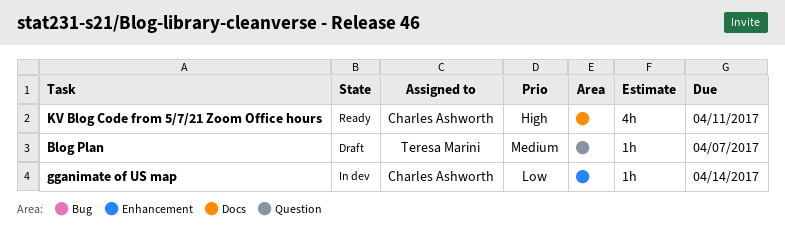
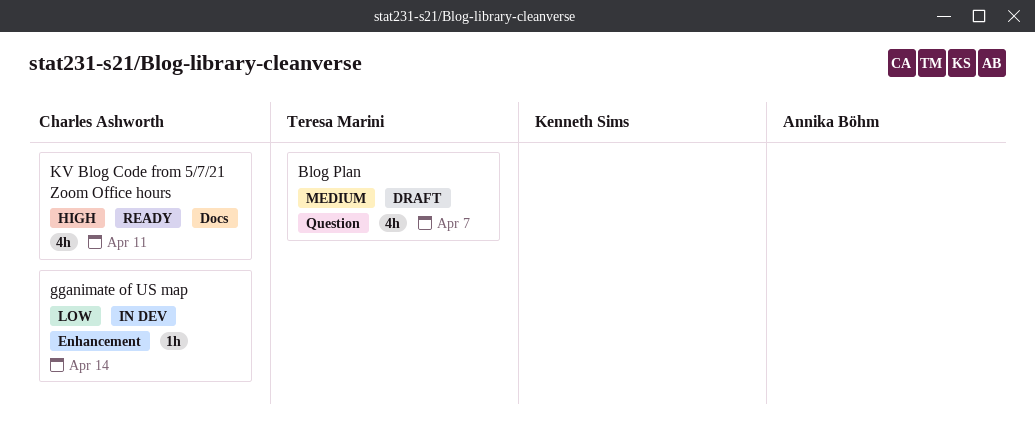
Blog Plan, estimate: 1h -> 4h

